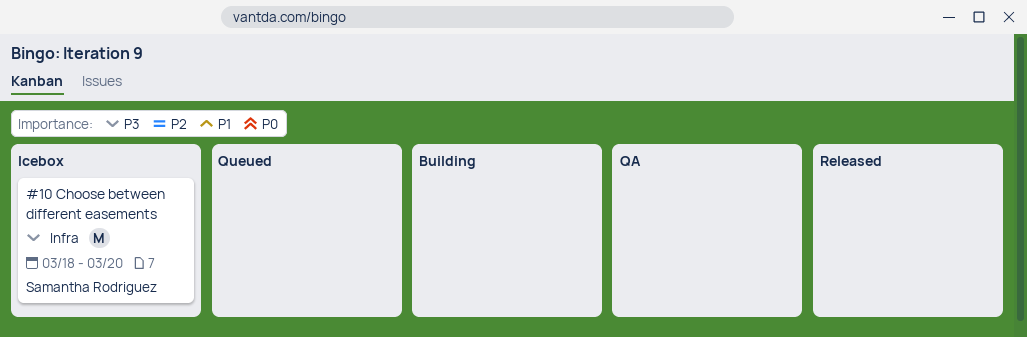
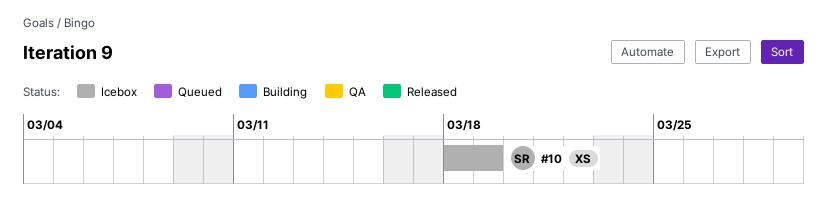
#10, estimate: M -> XS
#10, due: Mar 20 -> Mar 19

